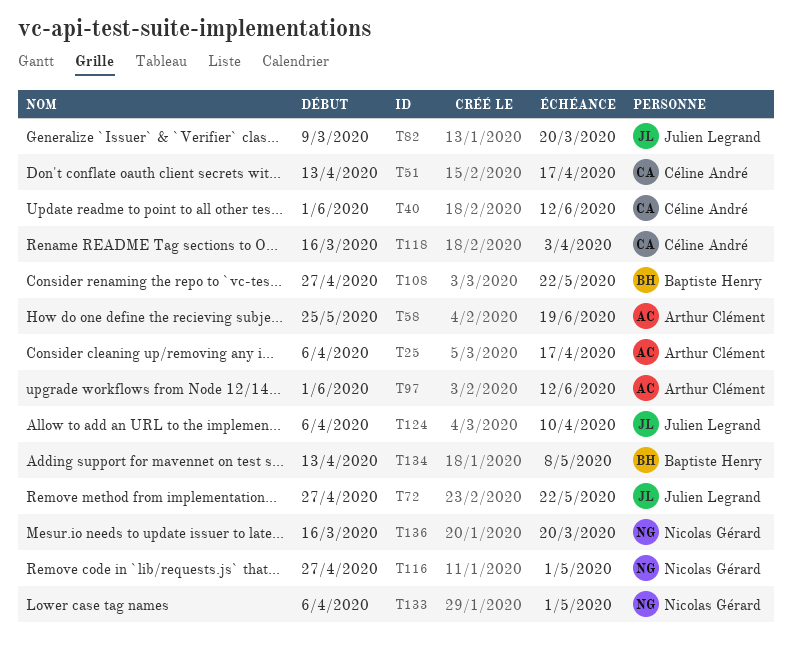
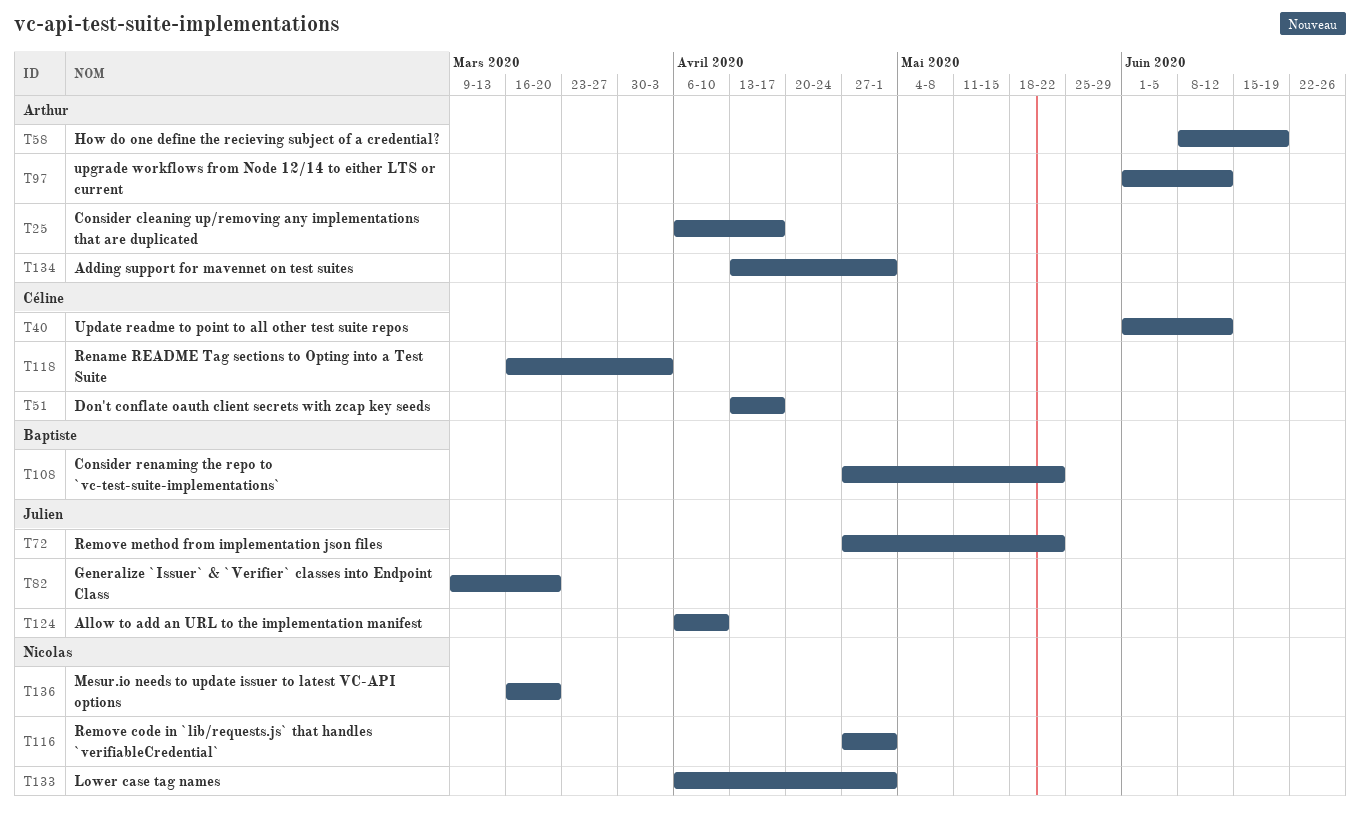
T58, start: May 25 -> Jun 8
T134, owner: Baptiste Henry -> Arthur Clément
T134, due: May 8 -> May 1

